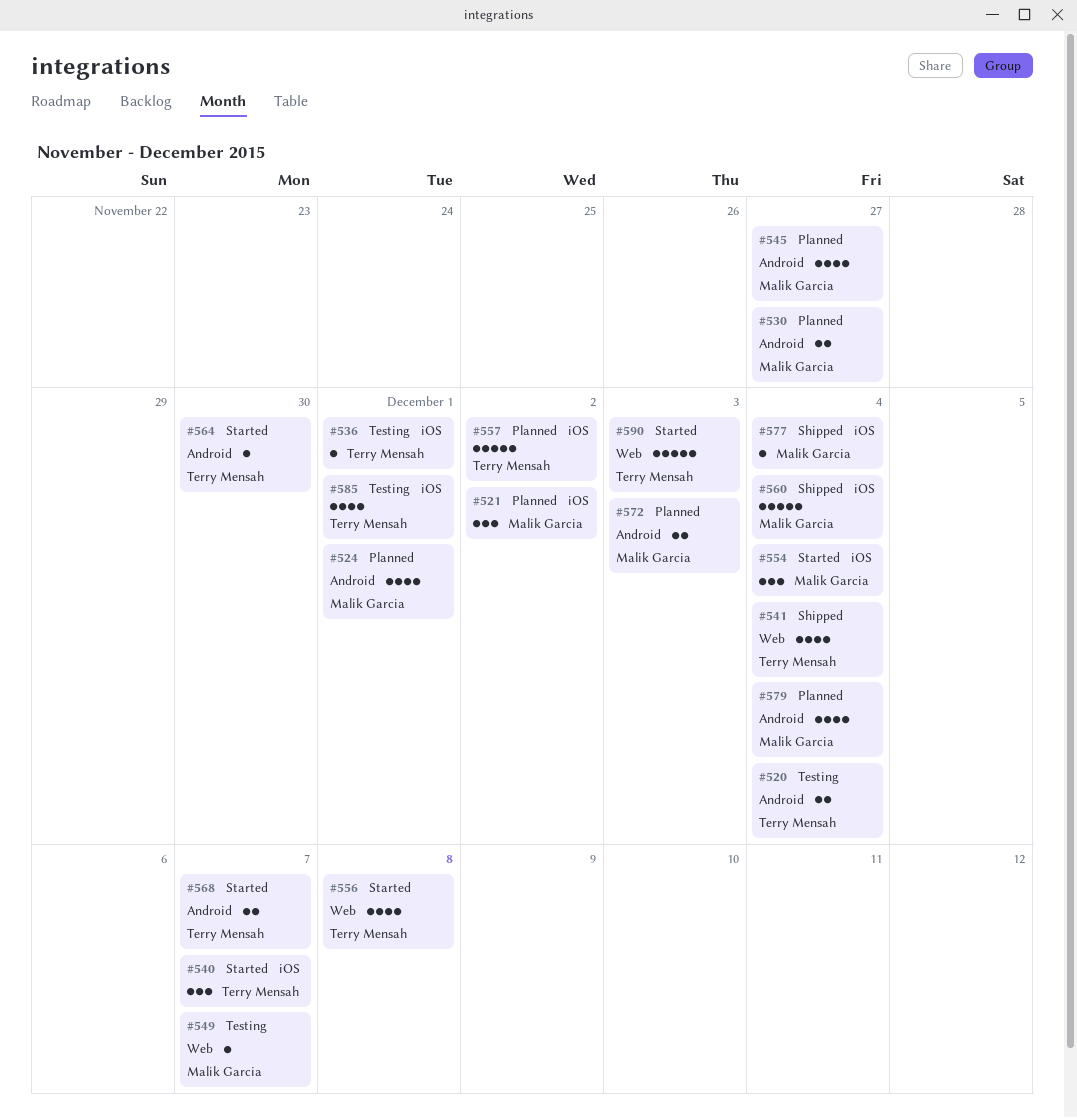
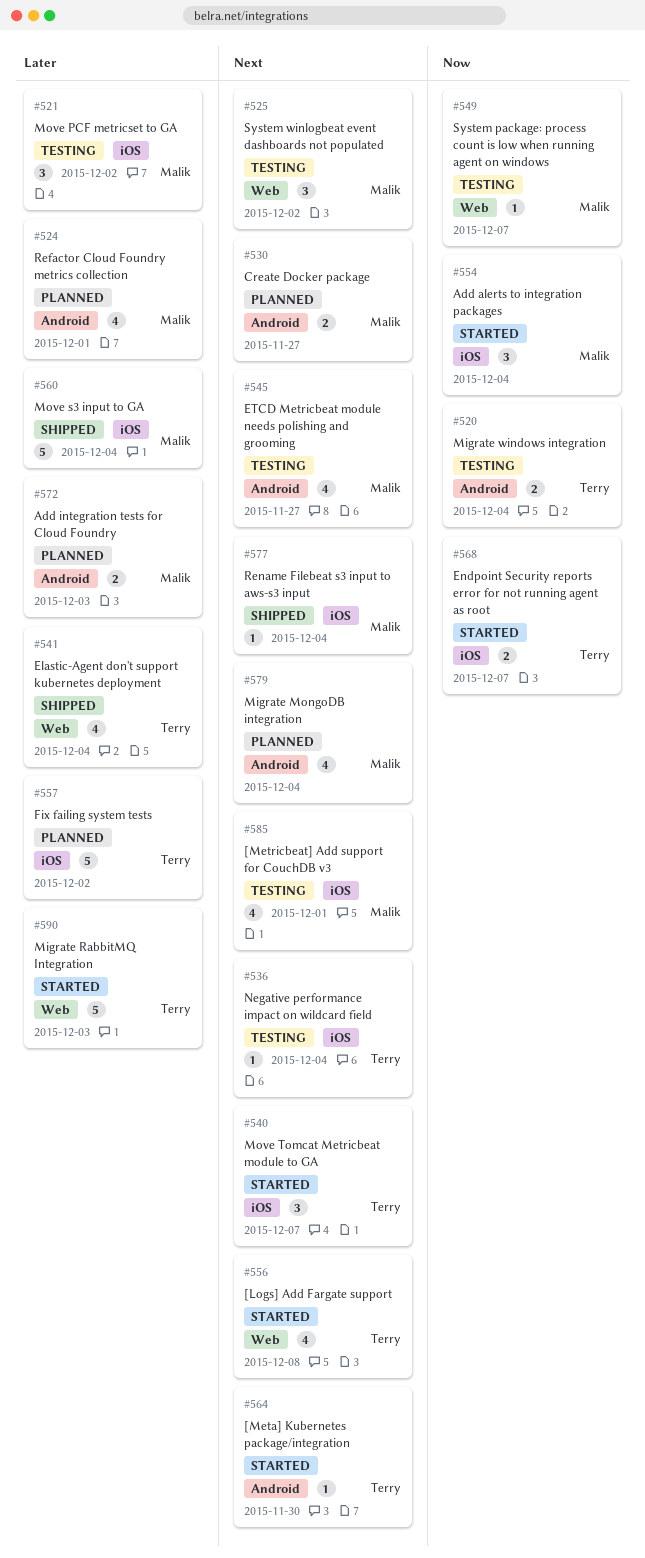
#521, status: Planned -> Testing
#525: none -> present
#536, due: Dec 1 -> Dec 4
#545, status: Planned -> Testing
#568, label: Android -> iOS
#585, owner: Terry Mensah -> Malik Garcia

